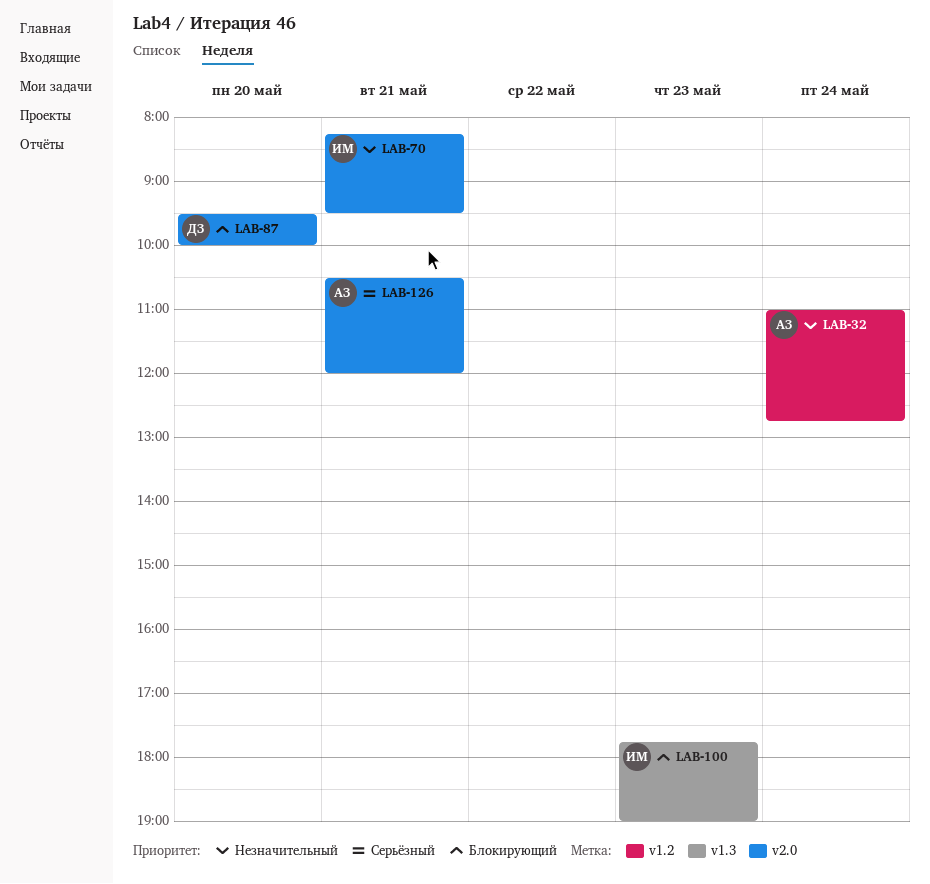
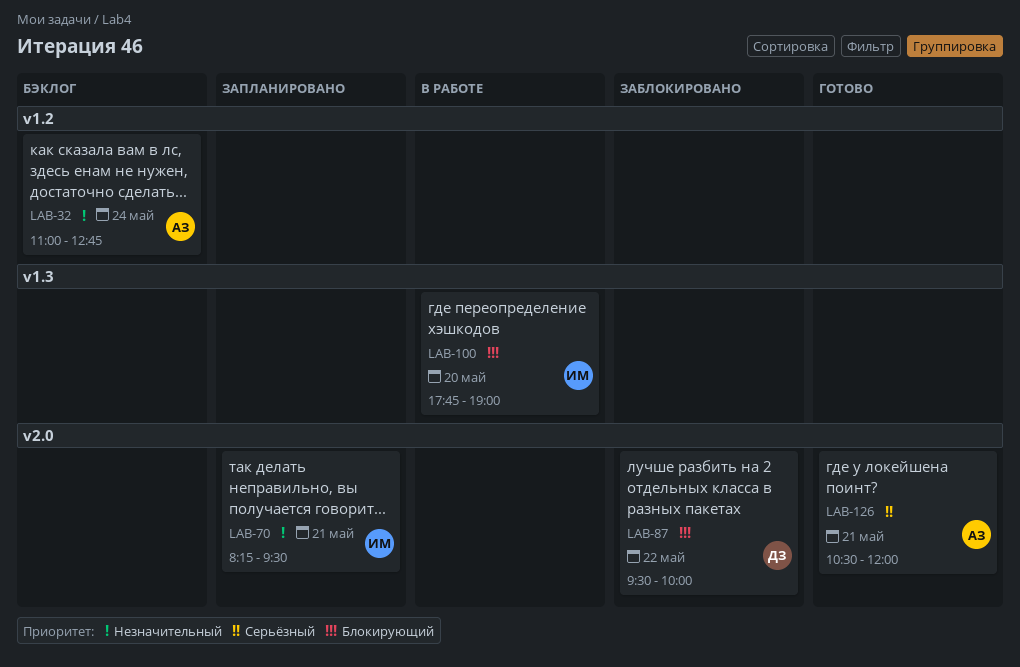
LAB-87, day: May 20 -> May 22
LAB-100, day: May 23 -> May 20

